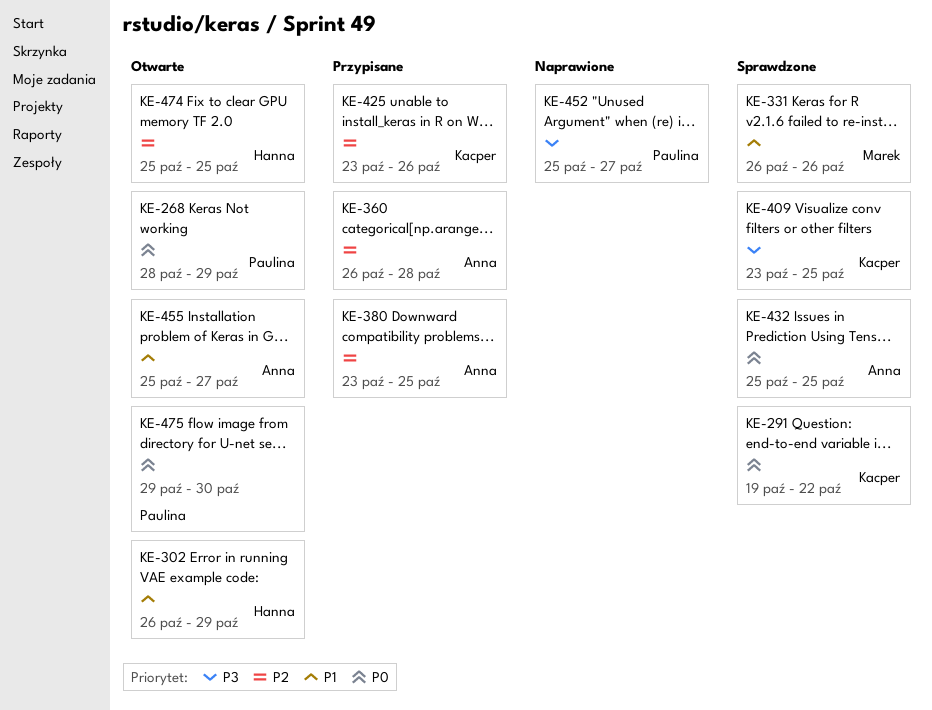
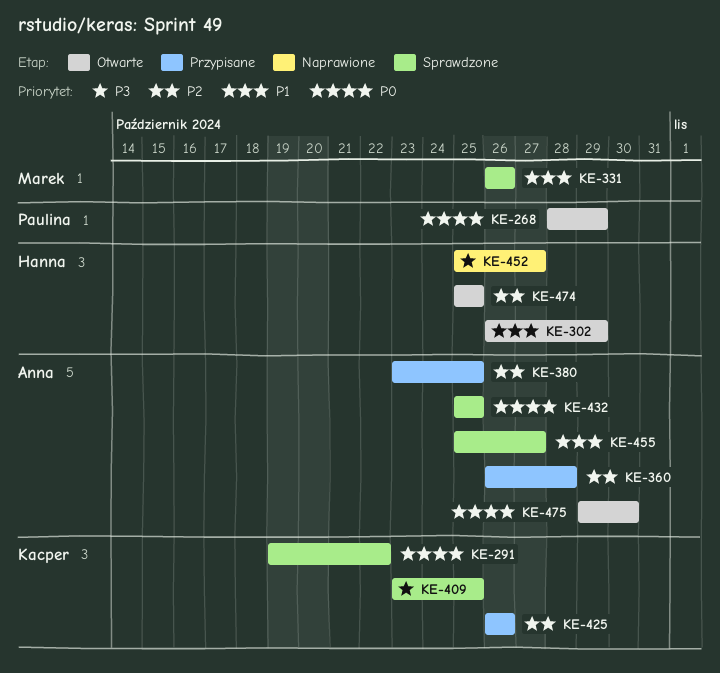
KE-425, start: Oct 23 -> Oct 26
KE-452, owner: Paulina -> Hanna
KE-455, status: Otwarte -> Sprawdzone
KE-475, owner: Paulina -> Anna

